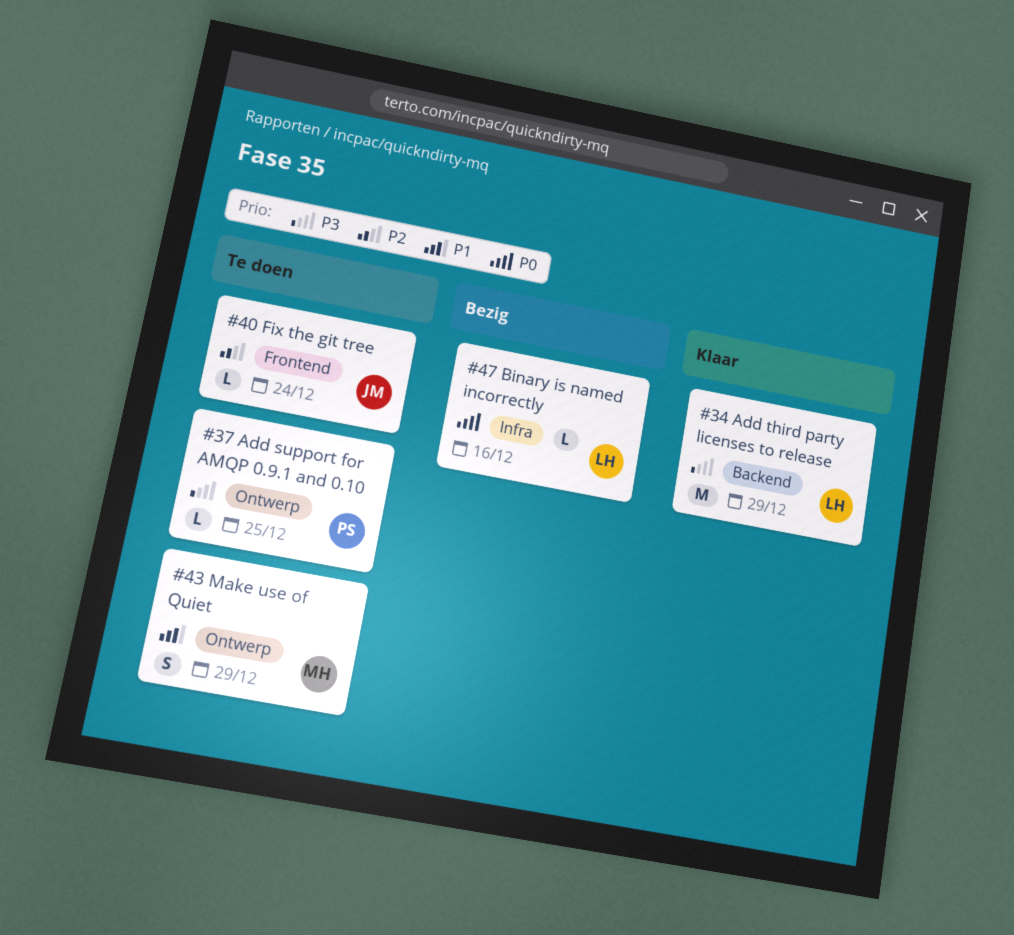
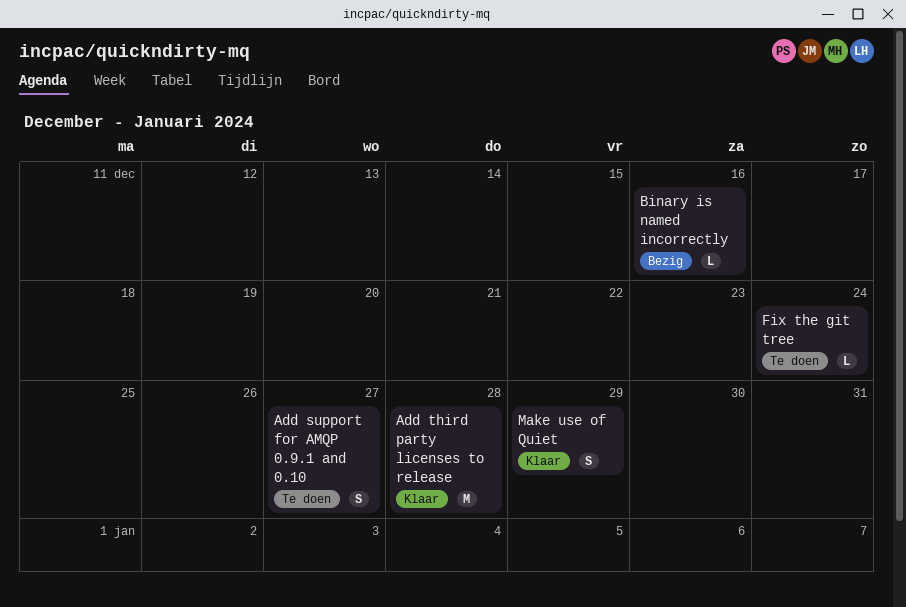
Add support for AMQP 0.9.1 and 0.10, estimate: L -> S
Add support for AMQP 0.9.1 and 0.10, due: Dec 25 -> Dec 27
Add third party licenses to release, due: Dec 29 -> Dec 28
Make use of Quiet, status: Te doen -> Klaar

